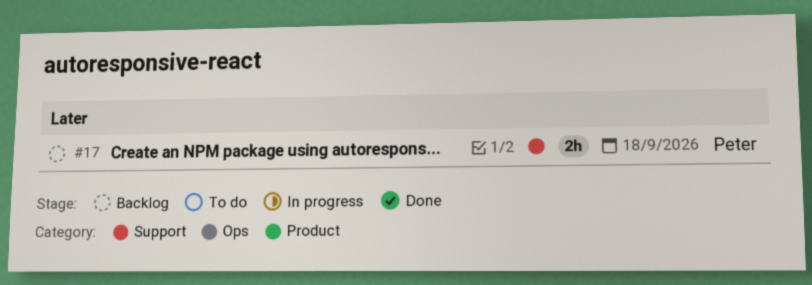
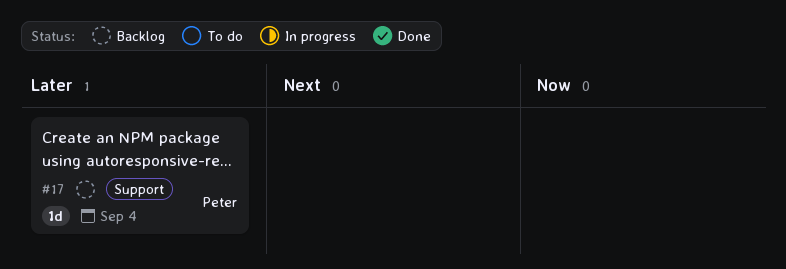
#17, estimate: 2h -> 1d
#17, due: Sep 18 -> Sep 4

